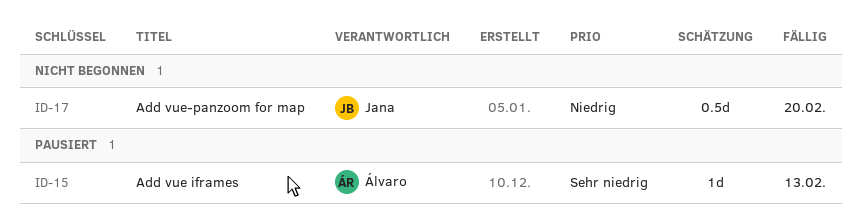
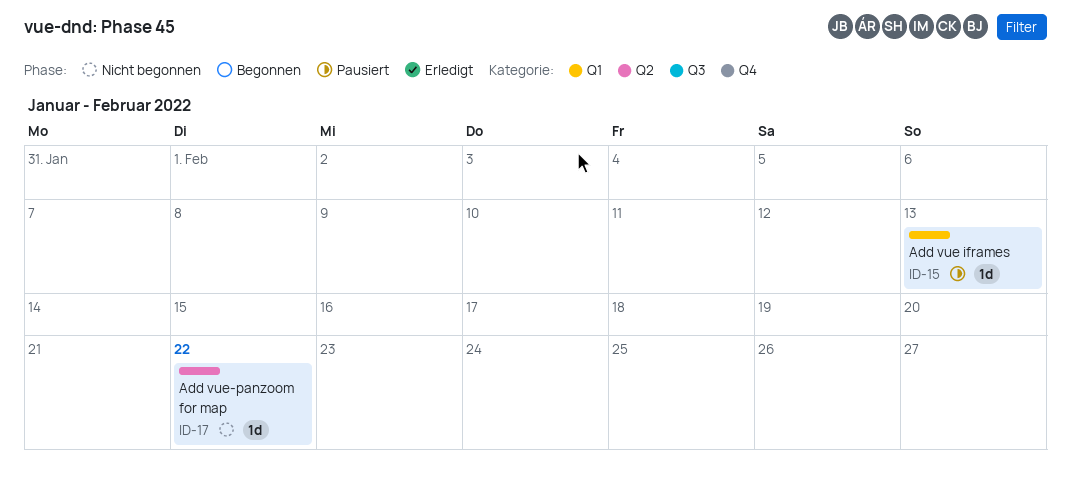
ID-17, estimate: 0.5d -> 1d
ID-17, due: Feb 20 -> Feb 22

